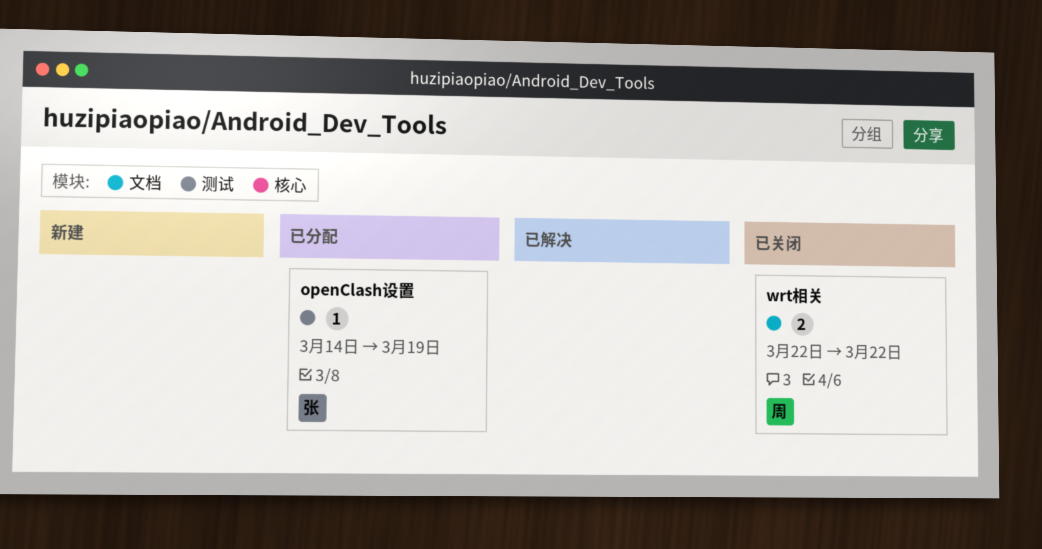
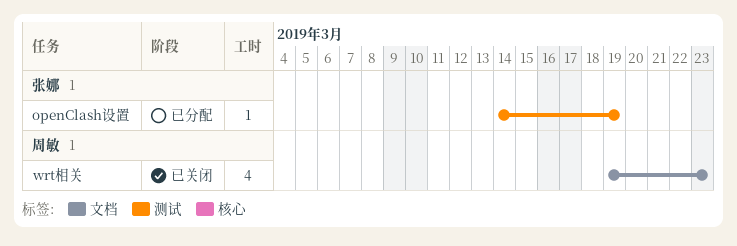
wrt相关, estimate: 2 -> 4
wrt相关, start: Mar 22 -> Mar 19
wrt相关, due: Mar 22 -> Mar 23

